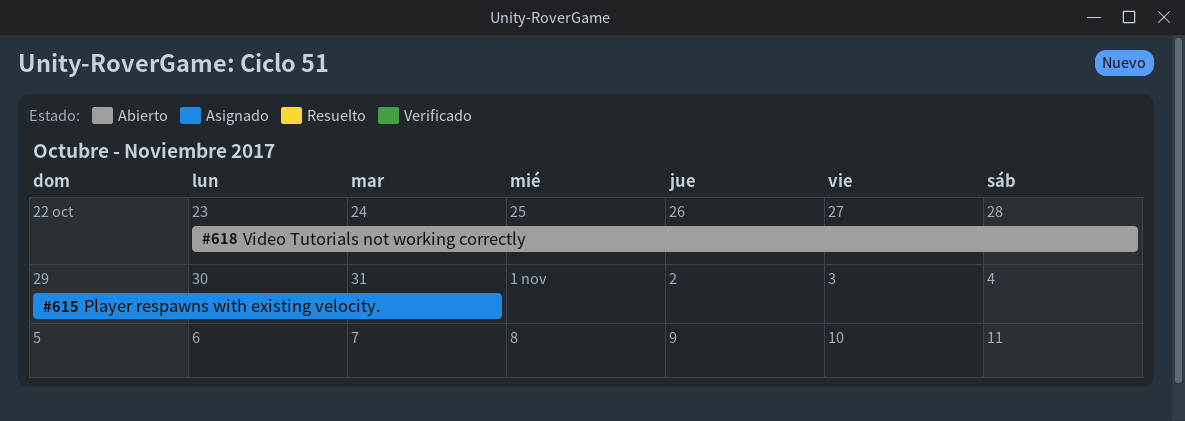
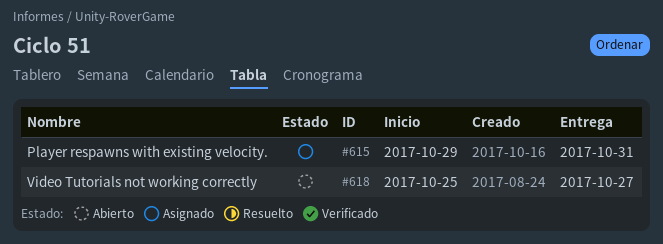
#618, start: Oct 23 -> Oct 25
#618, due: Oct 28 -> Oct 27

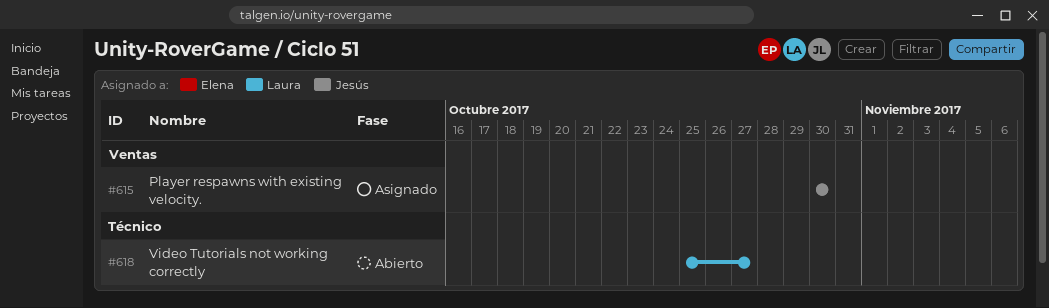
#615, start: Oct 29 -> Oct 30
#615, due: Oct 31 -> Oct 30

